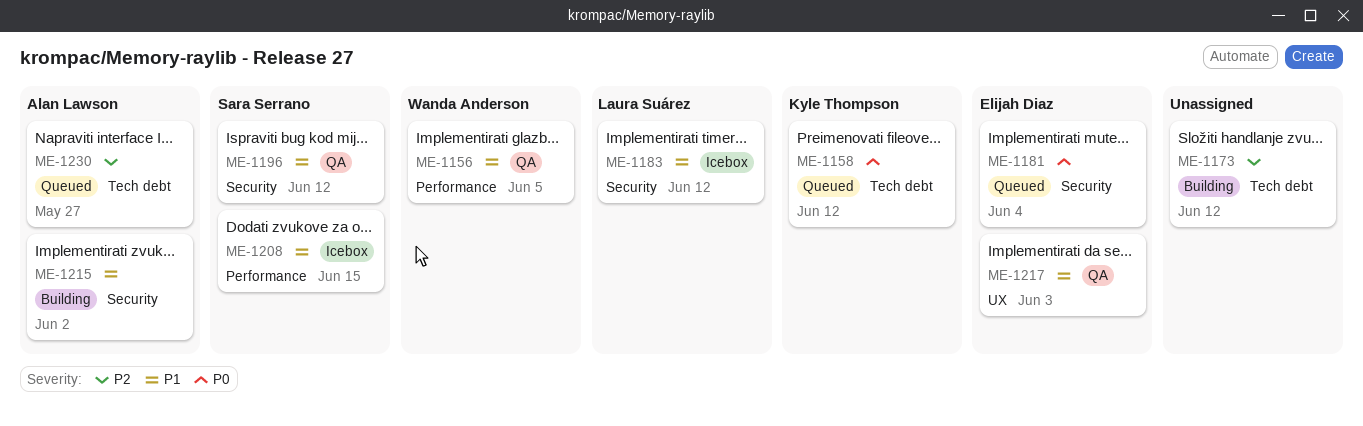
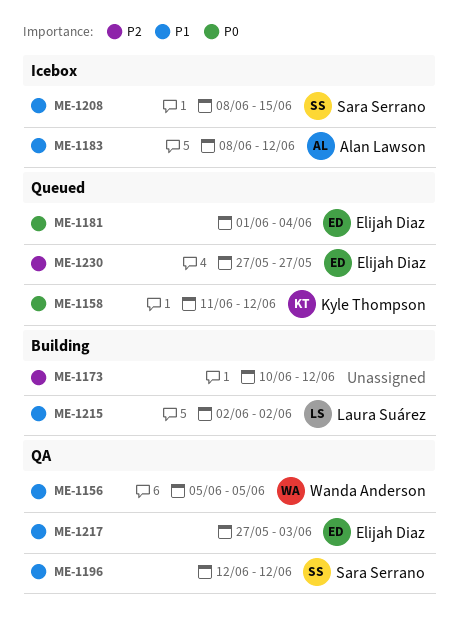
ME-1183, owner: Laura Suárez -> Alan Lawson
ME-1215, owner: Alan Lawson -> Laura Suárez
ME-1230, owner: Alan Lawson -> Elijah Diaz

